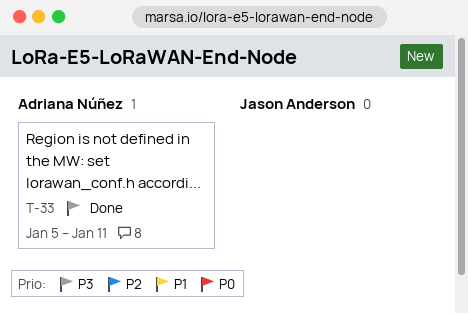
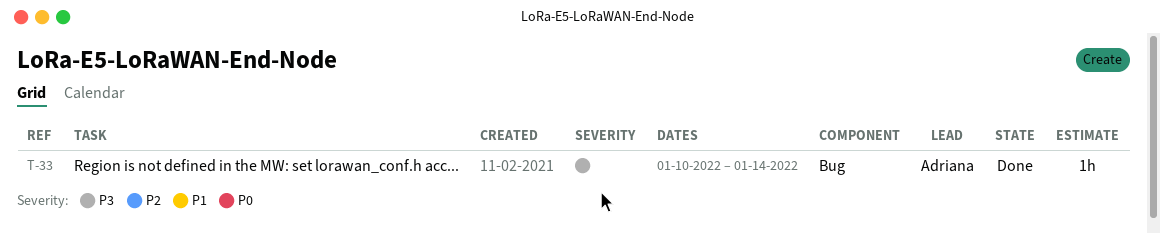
T-33, start: Jan 5 -> Jan 10
T-33, due: Jan 11 -> Jan 14

